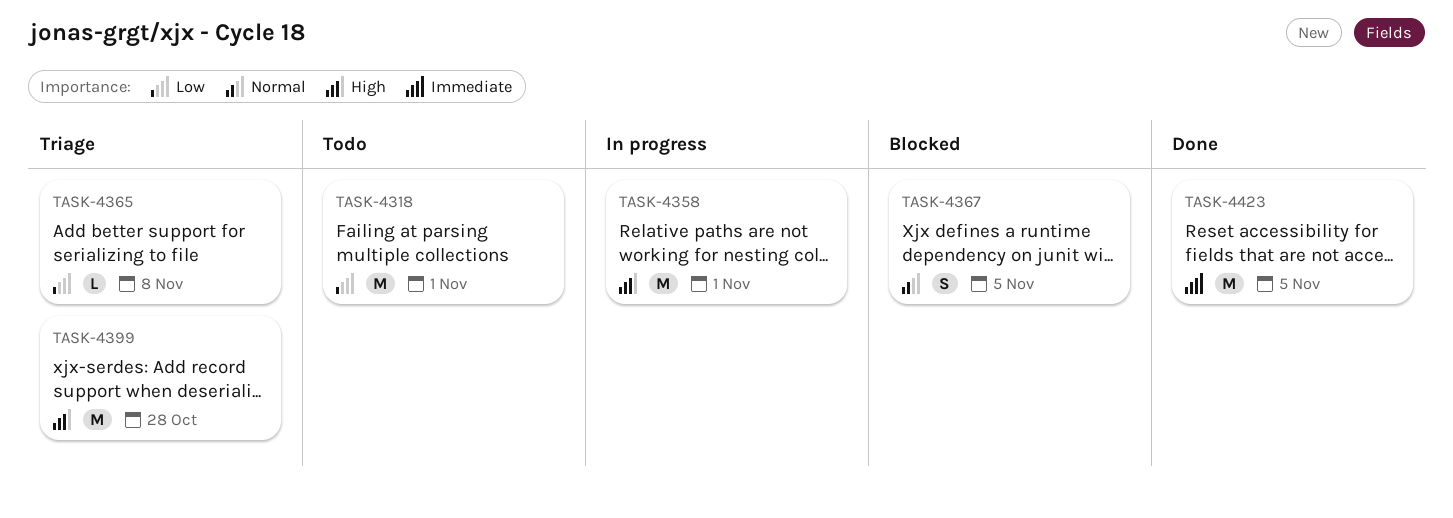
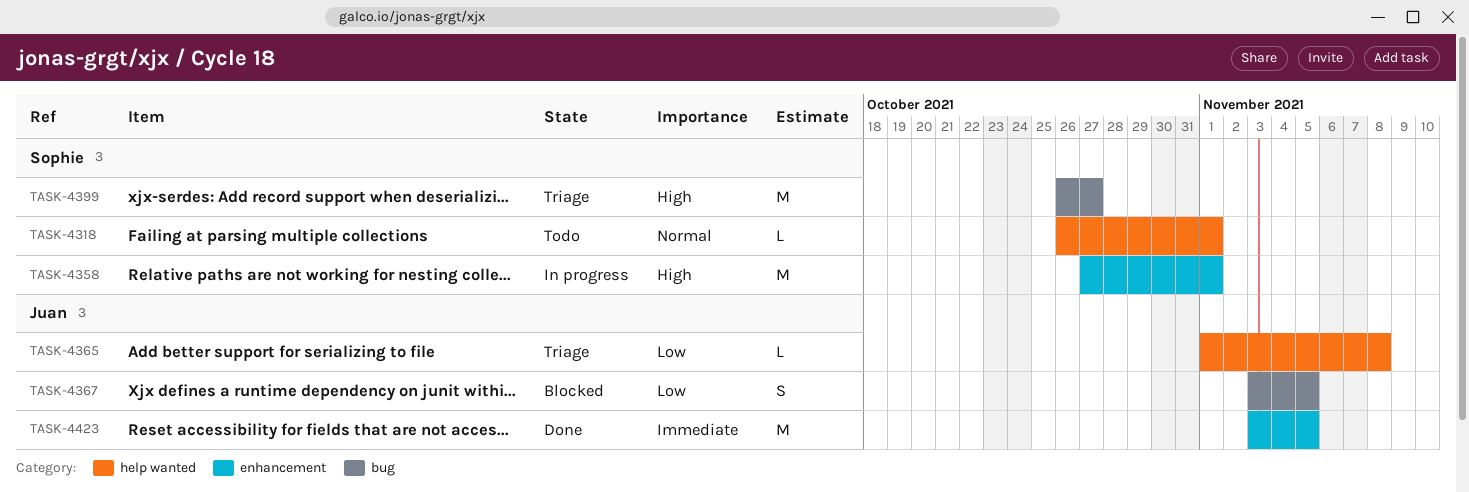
TASK-4318, priority: Low -> Normal
TASK-4318, estimate: M -> L
TASK-4367, priority: Normal -> Low
TASK-4399, due: Oct 28 -> Oct 27

